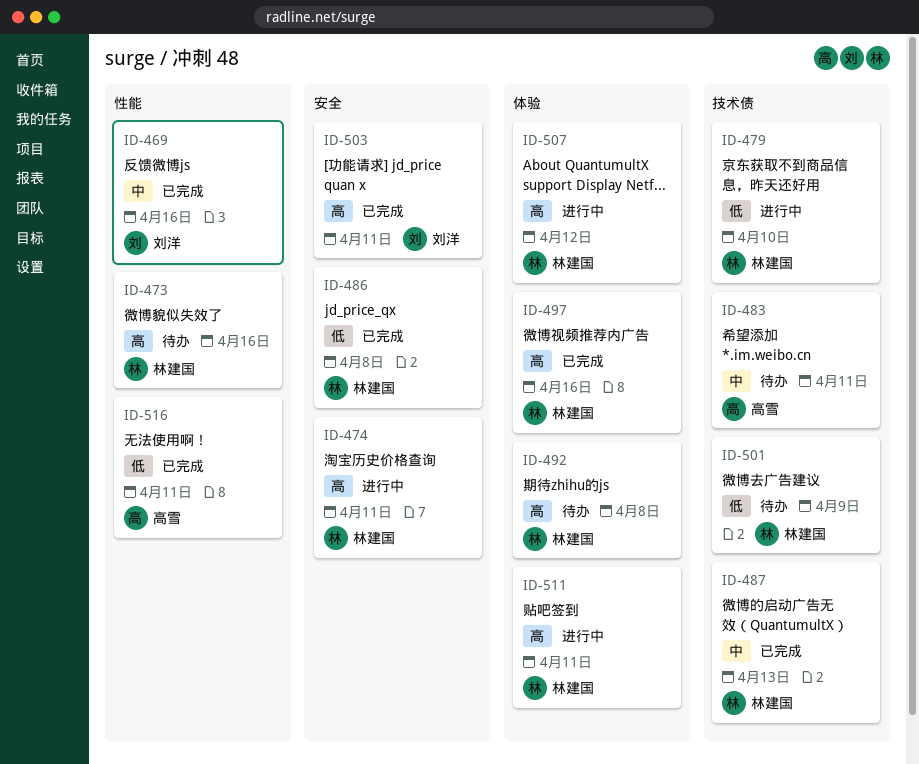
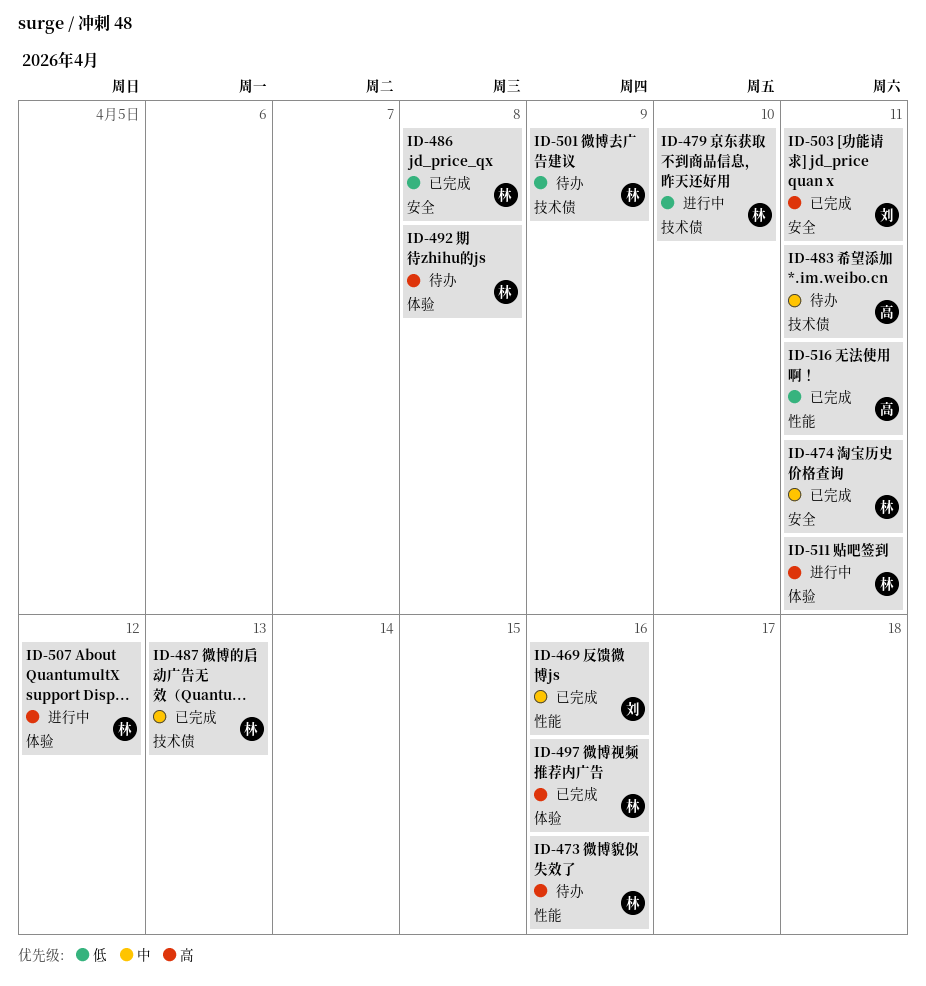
ID-474, status: 进行中 -> 已完成
ID-474, priority: 高 -> 中

